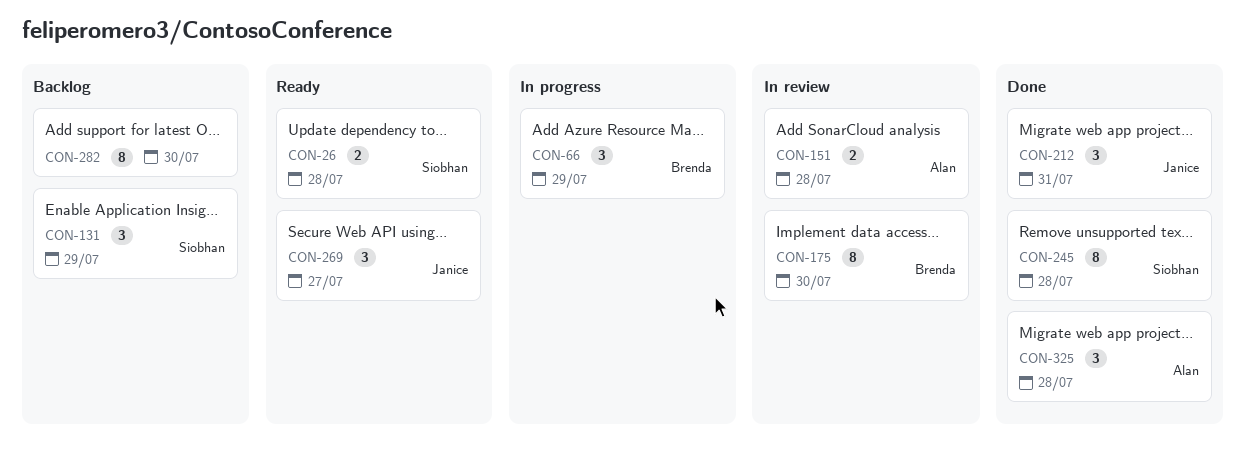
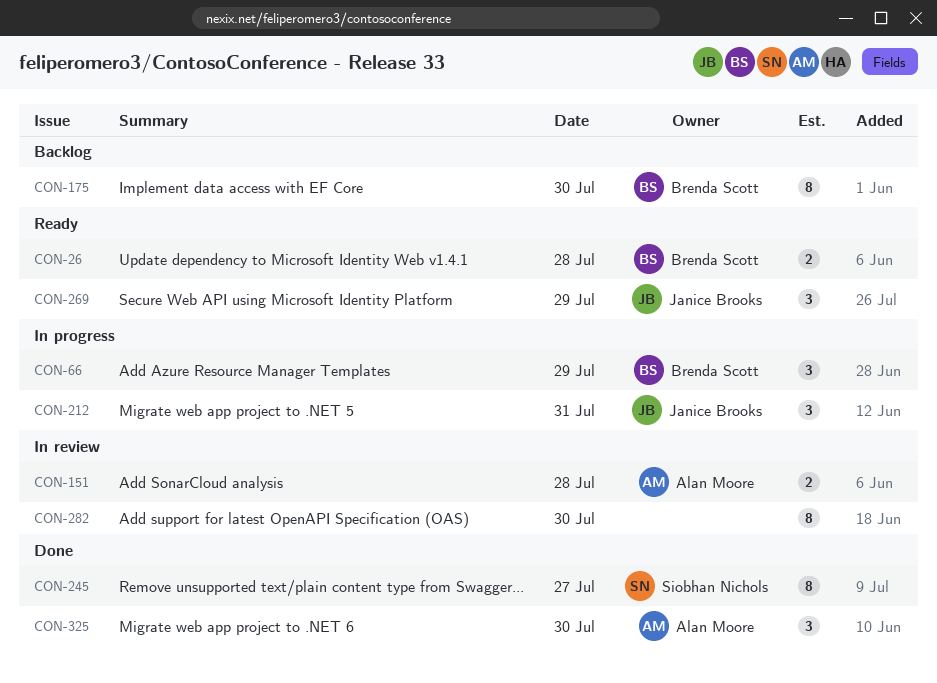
CON-26, owner: Siobhan Nichols -> Brenda Scott
CON-131: present -> none
CON-175, status: In review -> Backlog
CON-212, status: Done -> In progress
CON-245, day: Jul 28 -> Jul 27
CON-269, day: Jul 27 -> Jul 29
CON-282, status: Backlog -> In review
CON-325, day: Jul 28 -> Jul 30

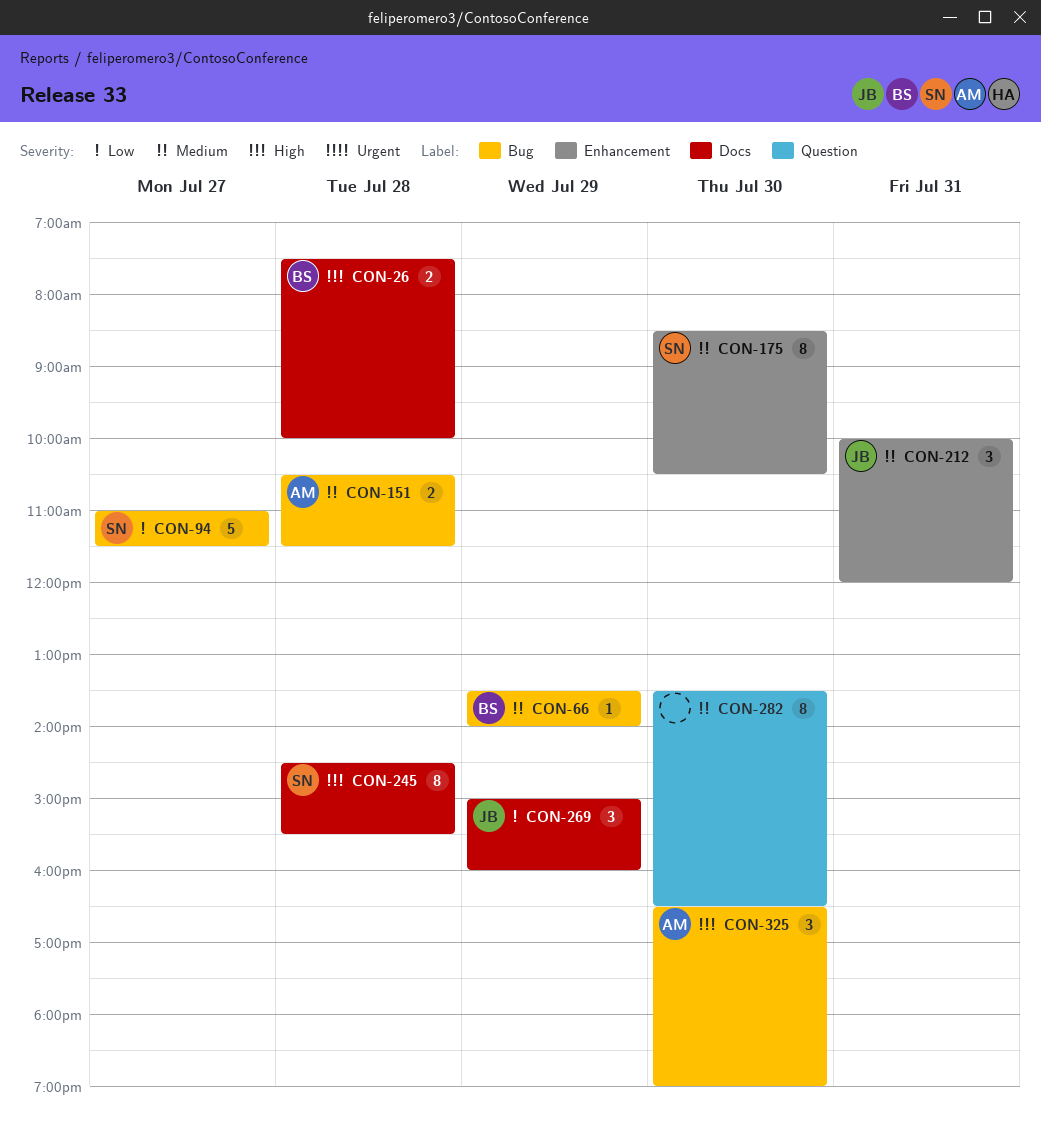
CON-66, estimate: 3 -> 1
CON-94: none -> present
CON-175, owner: Brenda Scott -> Siobhan Nichols
CON-245, day: Jul 27 -> Jul 28

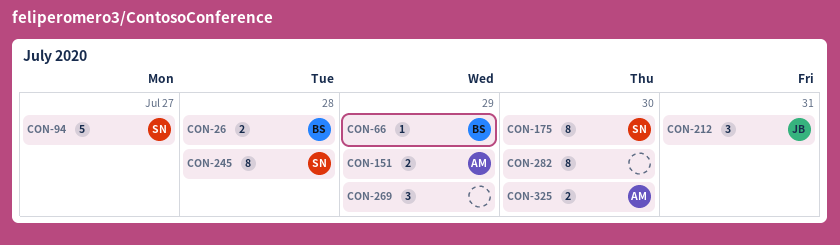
CON-151, day: Jul 28 -> Jul 29
CON-269, owner: JB -> none
CON-325, estimate: 3 -> 2

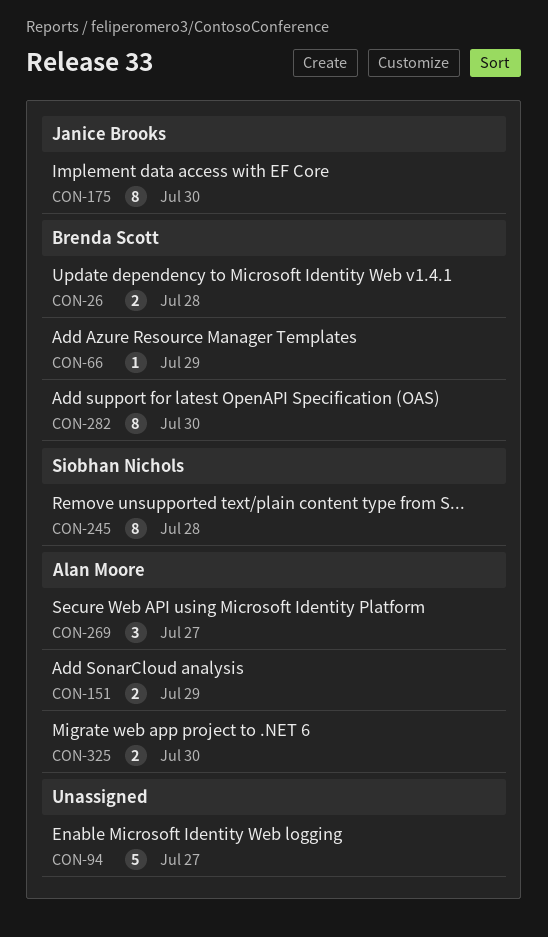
CON-94, owner: Siobhan Nichols -> none
CON-175, owner: Siobhan Nichols -> Janice Brooks
CON-212: present -> none
CON-269, owner: none -> Alan Moore
CON-269, day: Jul 29 -> Jul 27
CON-282, owner: none -> Brenda Scott

